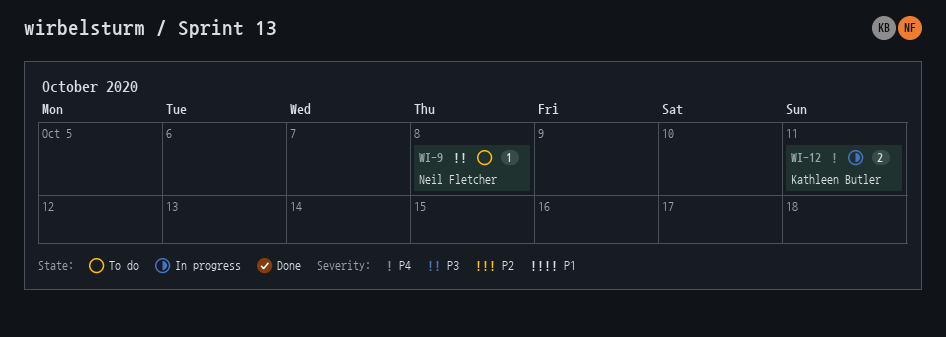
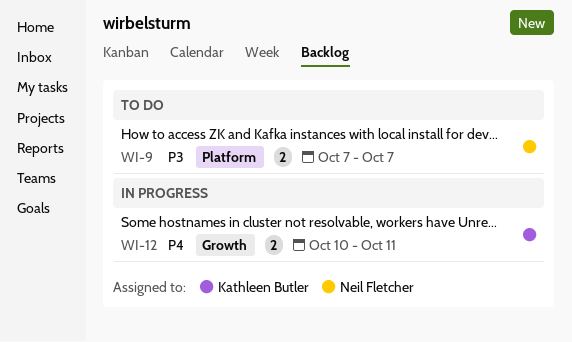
WI-9, estimate: 1 -> 2
WI-9, due: Oct 8 -> Oct 7

